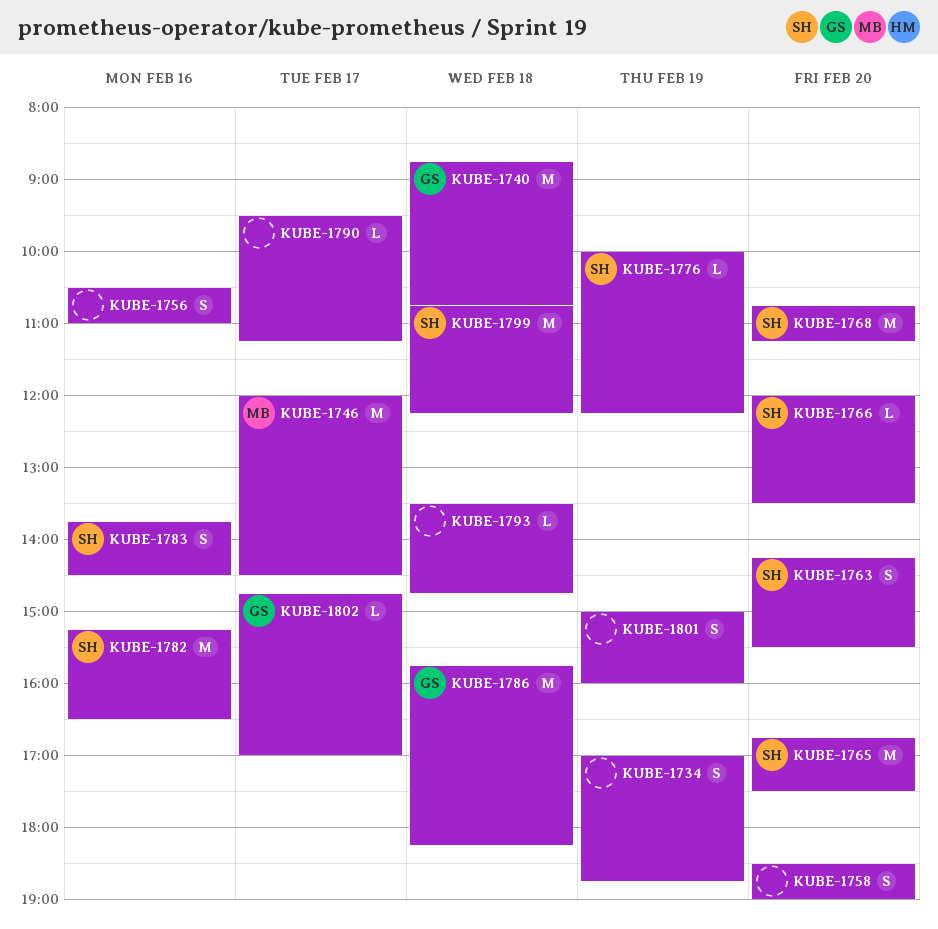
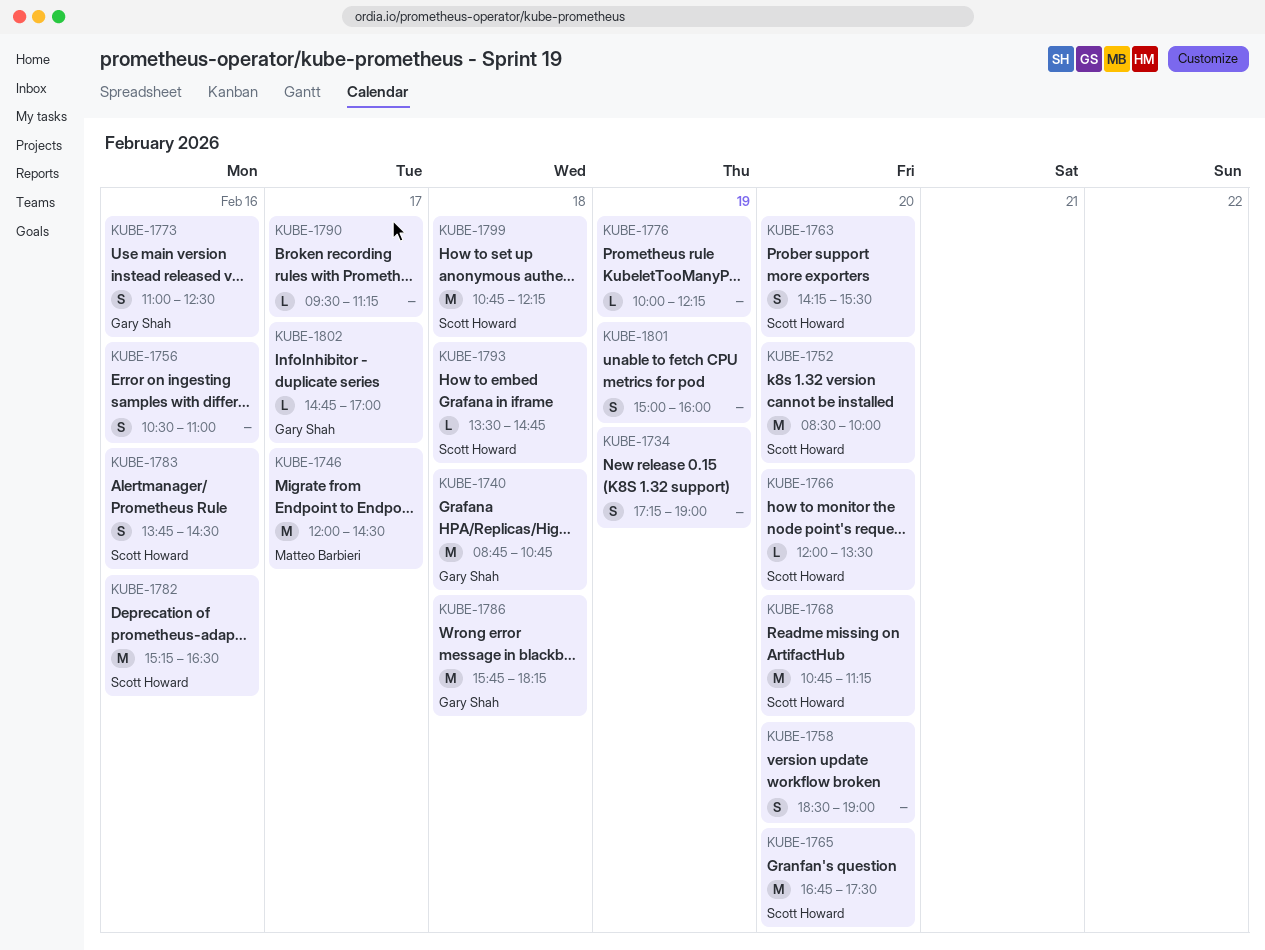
KUBE-1734, begins: 17:00 -> 17:15
KUBE-1734, ends: 18:45 -> 19:00
KUBE-1752: none -> present
KUBE-1773: none -> present
KUBE-1776, owner: Scott Howard -> none
KUBE-1793, owner: none -> Scott Howard

